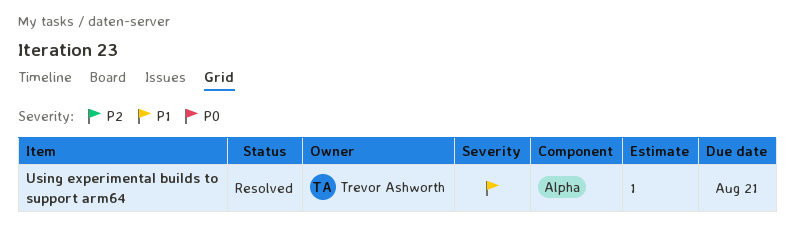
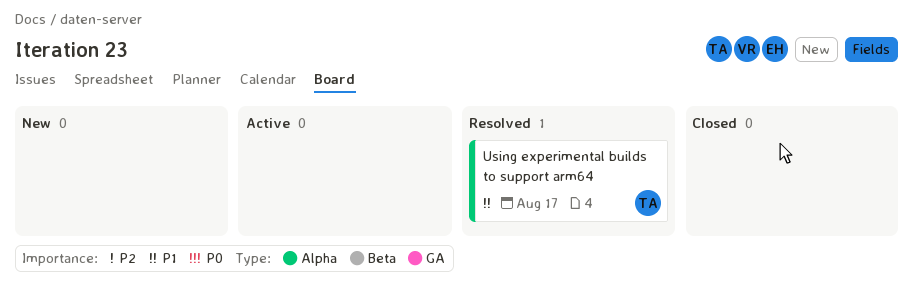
Using experimental builds to support arm64, due: Aug 21 -> Aug 17

